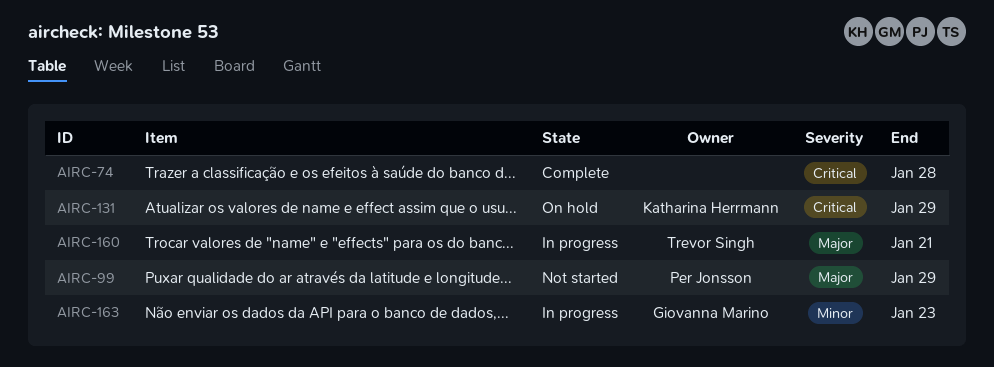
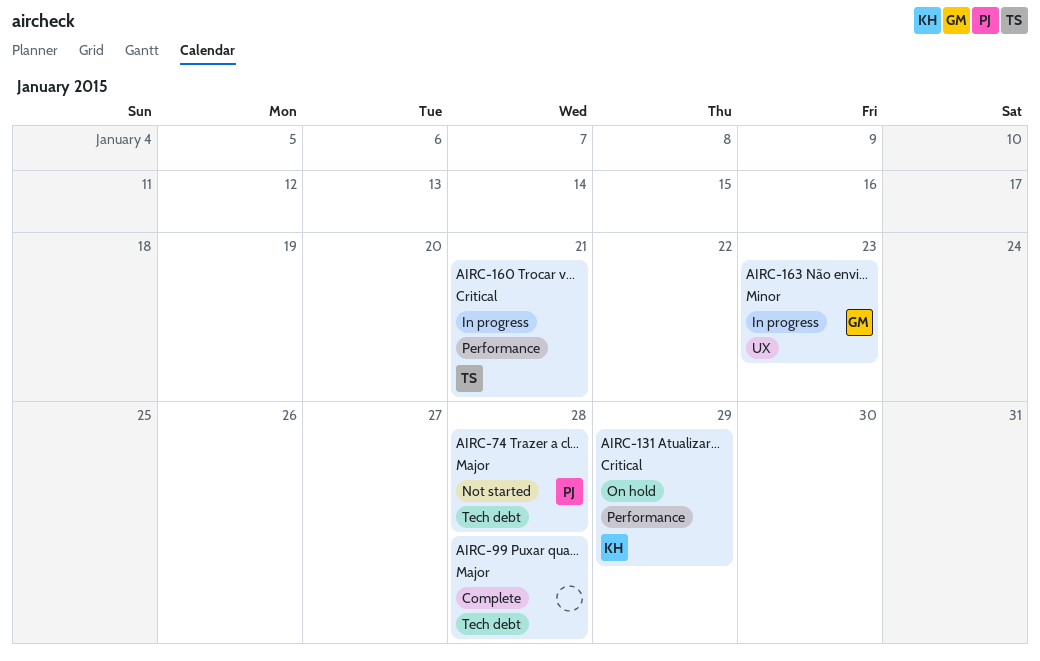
AIRC-74, status: Complete -> Not started
AIRC-74, owner: none -> Per Jonsson
AIRC-74, priority: Critical -> Major
AIRC-99, status: Not started -> Complete
AIRC-99, owner: Per Jonsson -> none
AIRC-99, due: Jan 29 -> Jan 28
AIRC-160, priority: Major -> Critical

